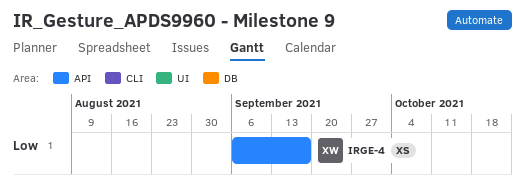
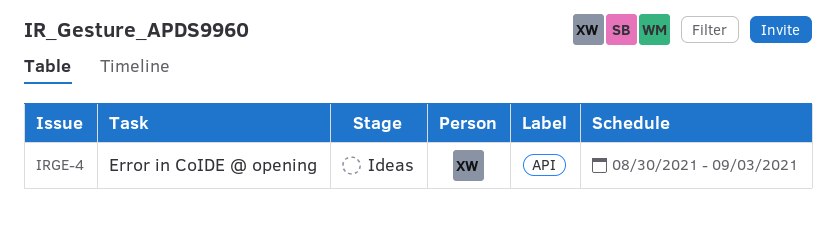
IRGE-4, start: Sep 6 -> Aug 30
IRGE-4, due: Sep 17 -> Sep 3

